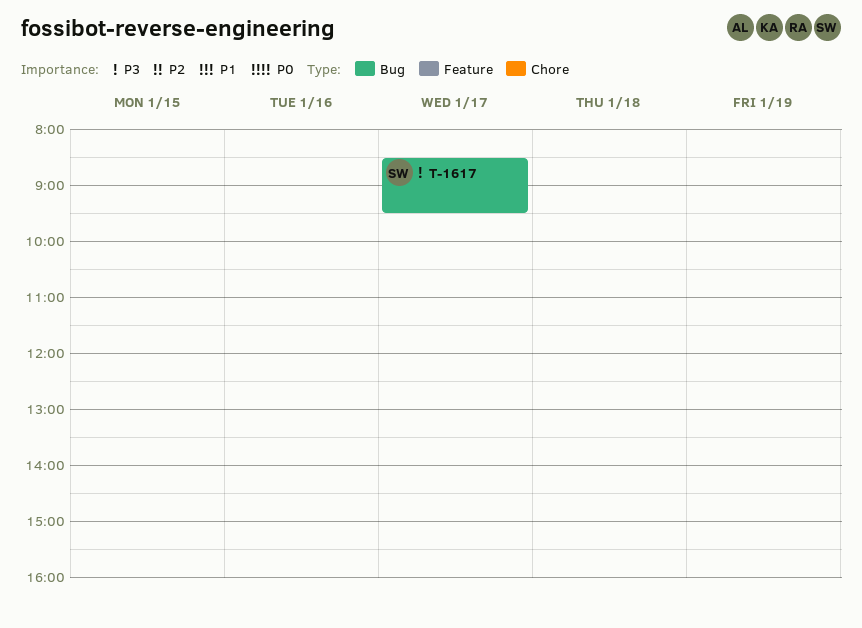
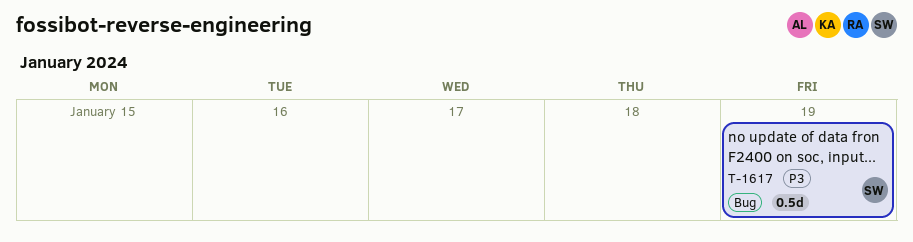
T-1617, day: Jan 17 -> Jan 19

